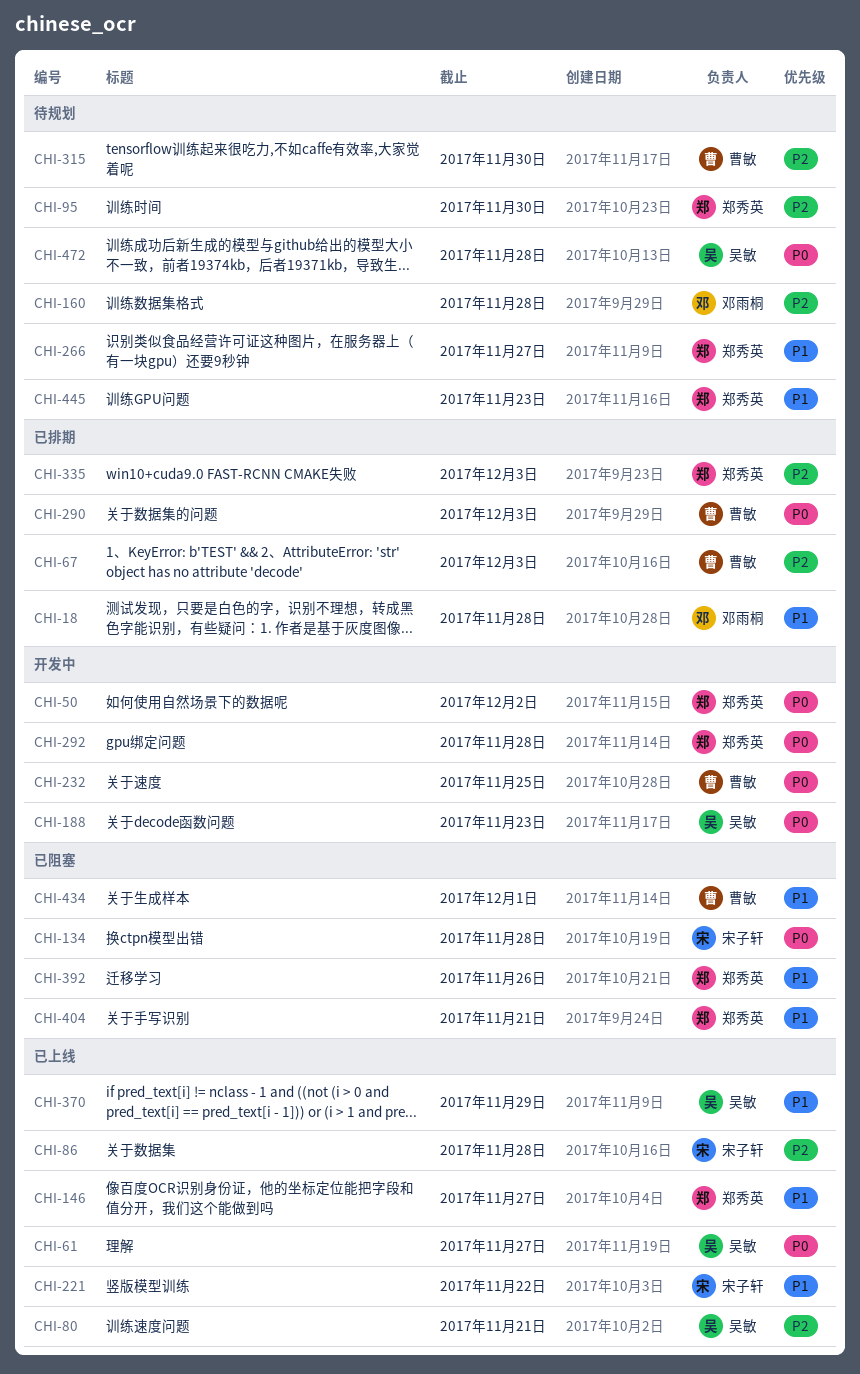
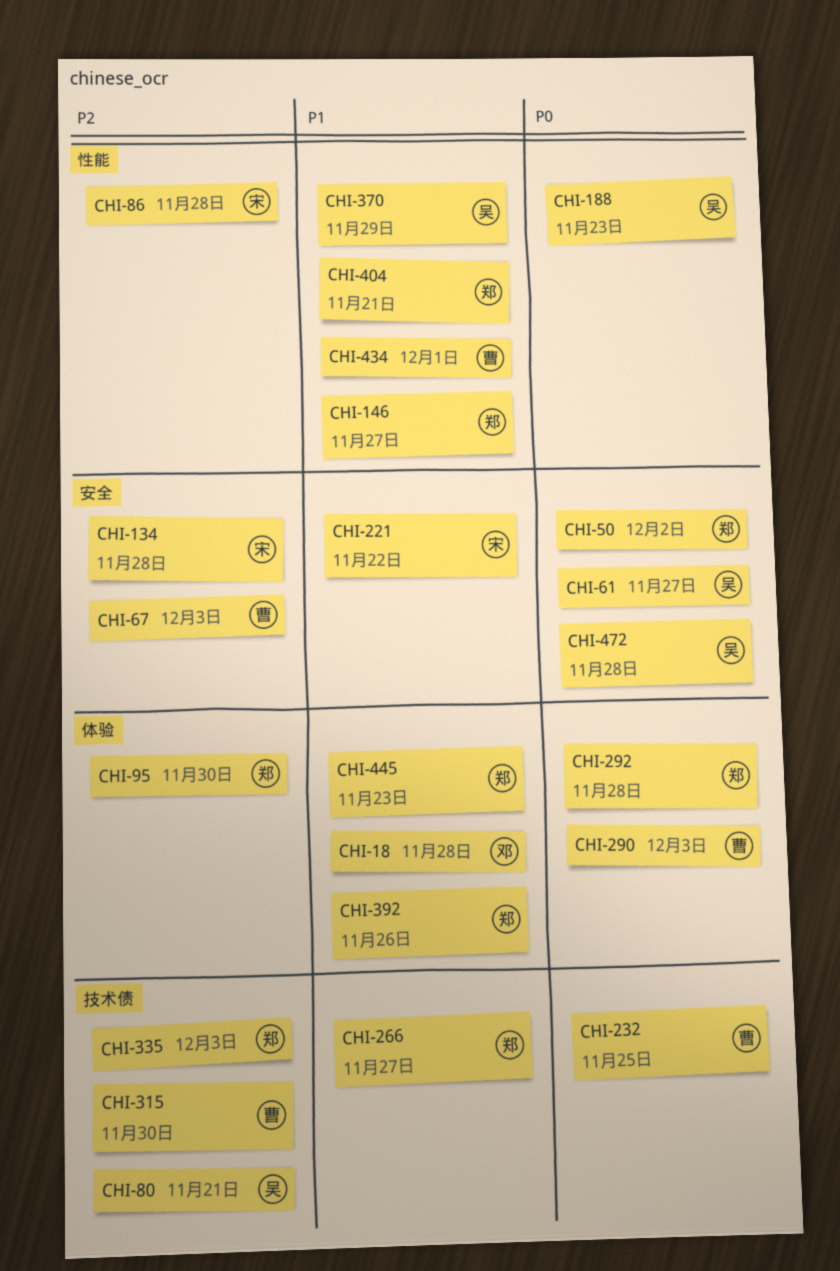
CHI-134, priority: P0 -> P2
CHI-160: present -> none

